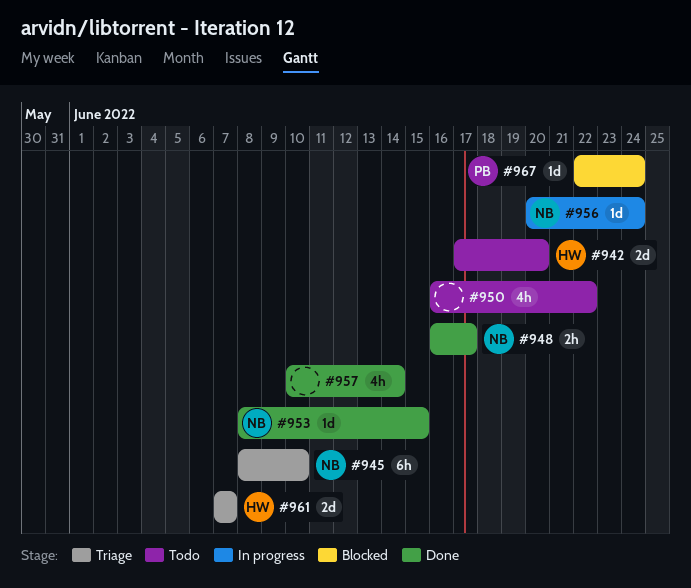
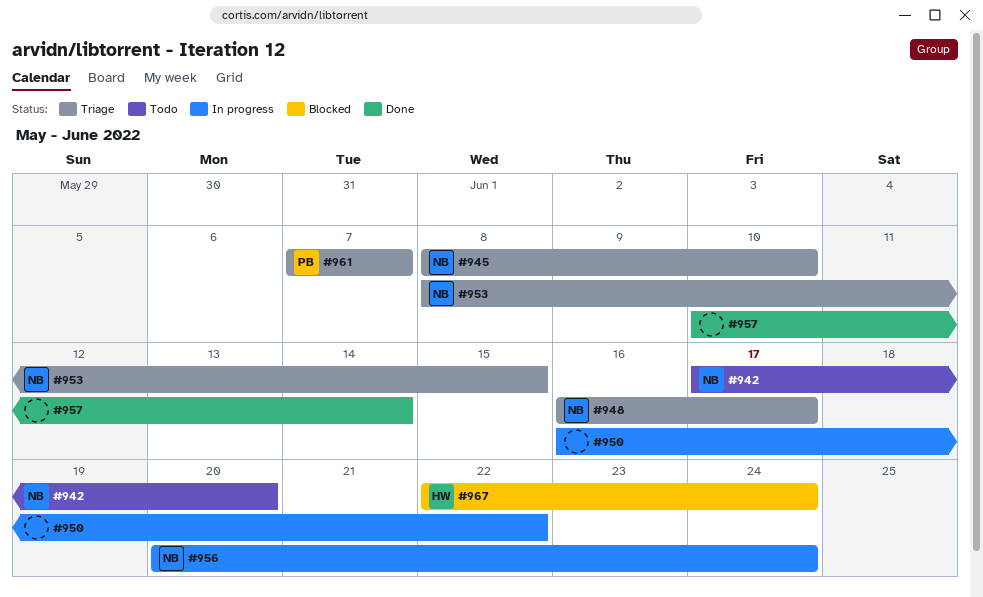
#942, owner: HW -> NB
#948, status: Done -> Triage
#950, status: Todo -> In progress
#953, status: Done -> Triage
#961, owner: HW -> PB
#967, owner: PB -> HW

